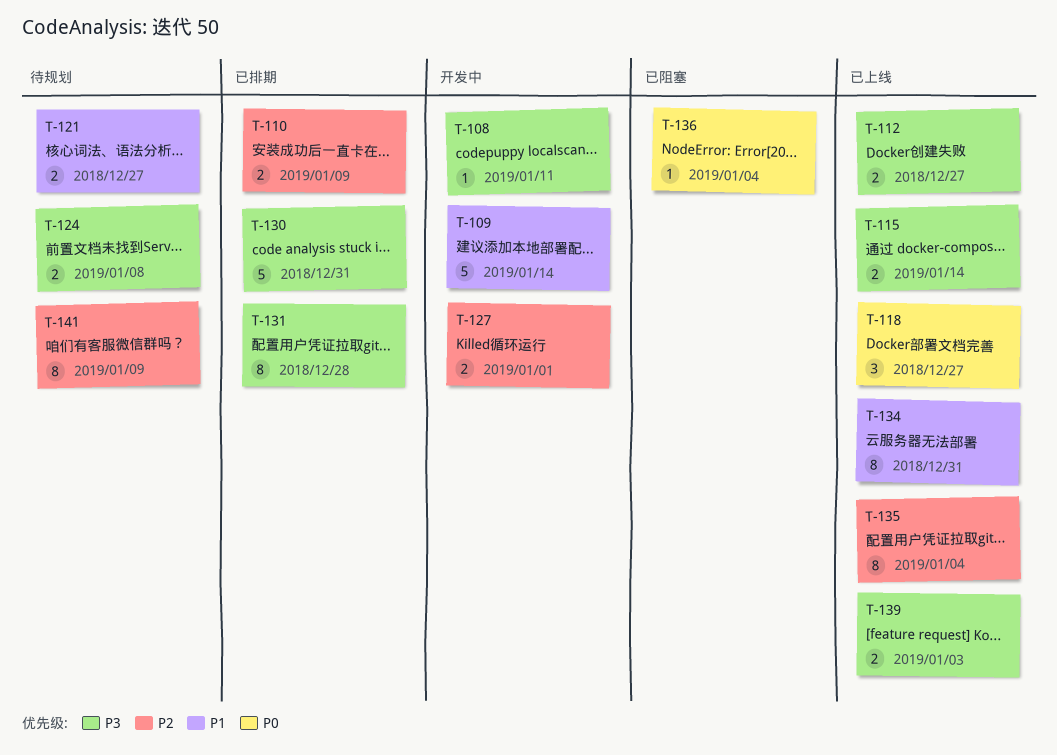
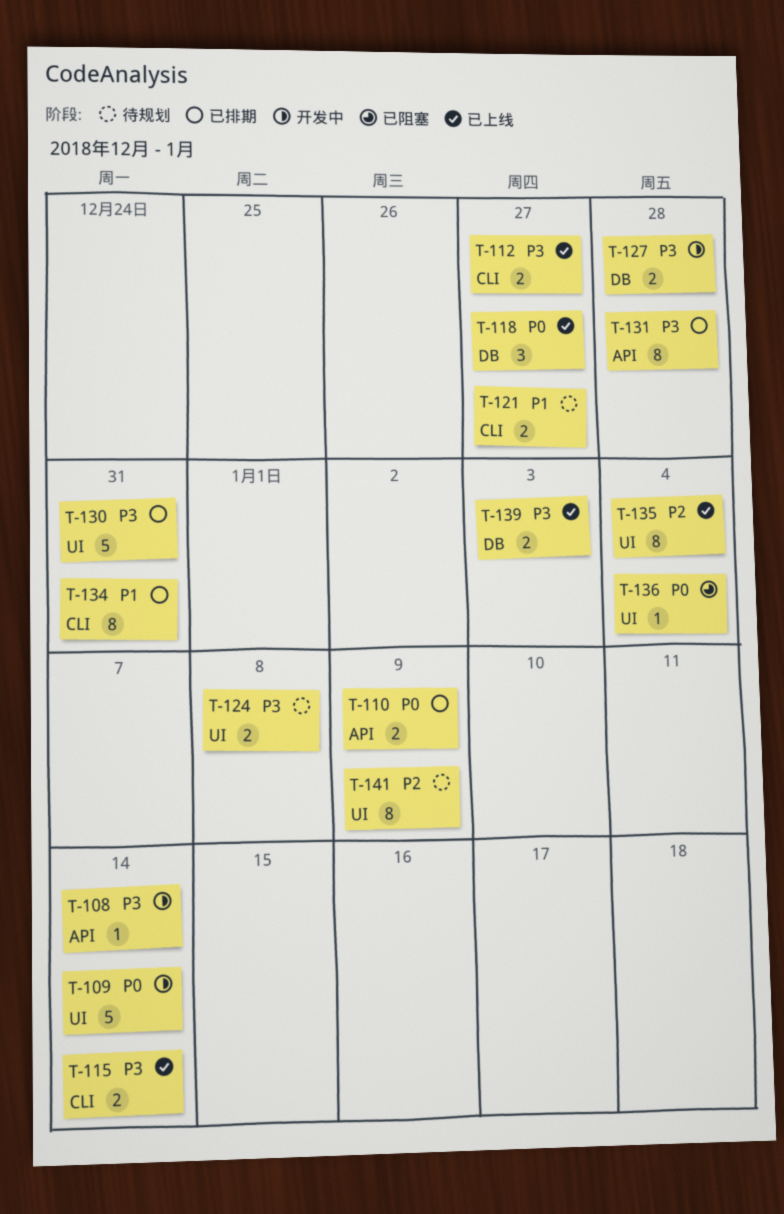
T-108, due: Jan 11 -> Jan 14
T-109, priority: P1 -> P0
T-110, priority: P2 -> P0
T-127, priority: P2 -> P3
T-127, due: Jan 1 -> Dec 28
T-134, status: 已上线 -> 已排期

